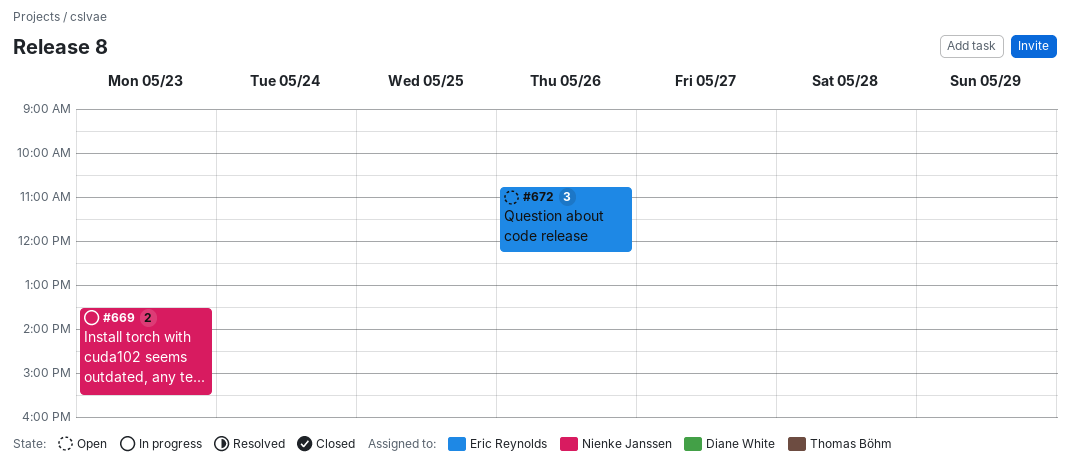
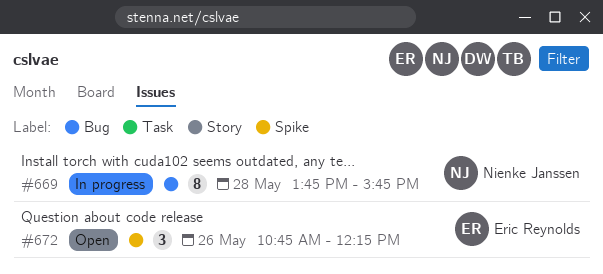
#669, estimate: 2 -> 8
#669, day: May 23 -> May 28
#669, begins: 13:30 -> 13:45
#669, ends: 15:30 -> 15:45

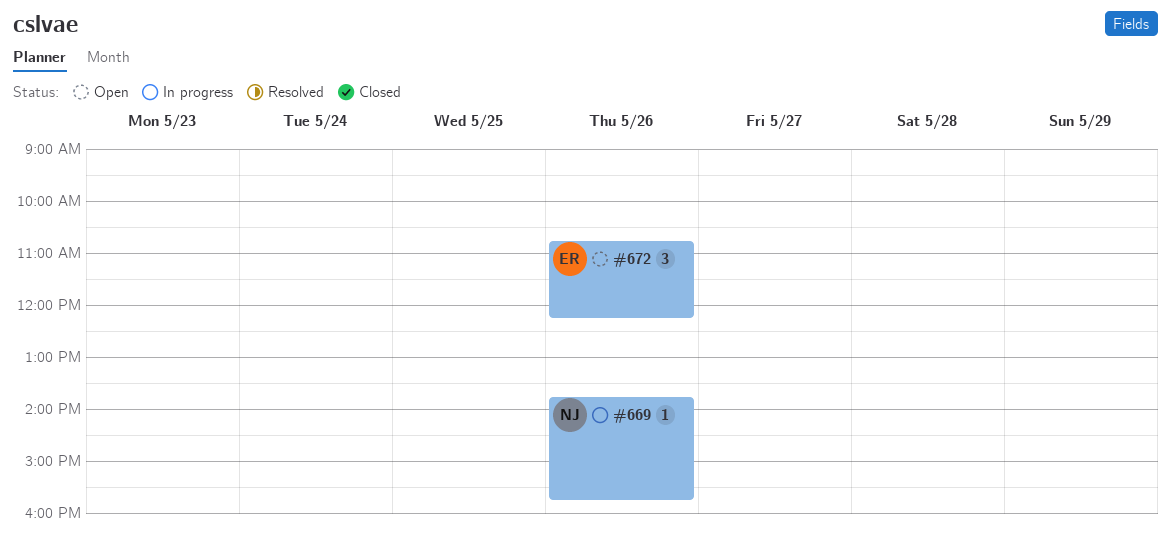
#669, estimate: 8 -> 1
#669, day: May 28 -> May 26

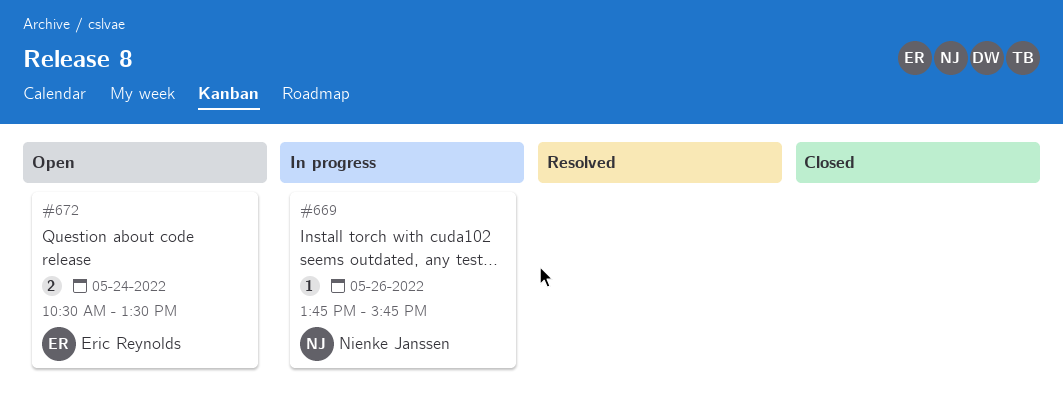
#672, estimate: 3 -> 2
#672, day: May 26 -> May 24
#672, begins: 10:45 -> 10:30
#672, ends: 12:15 -> 13:30

